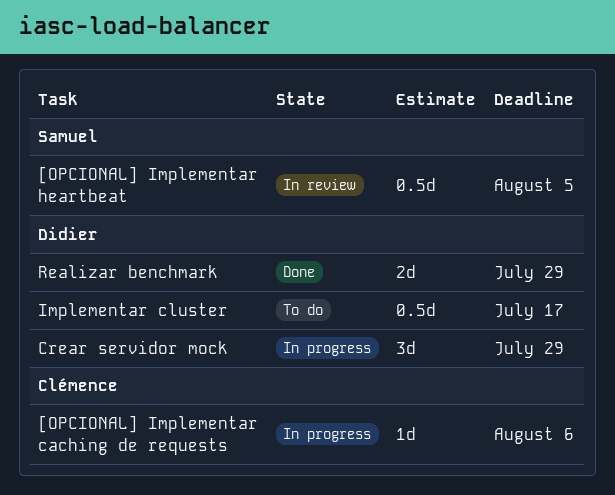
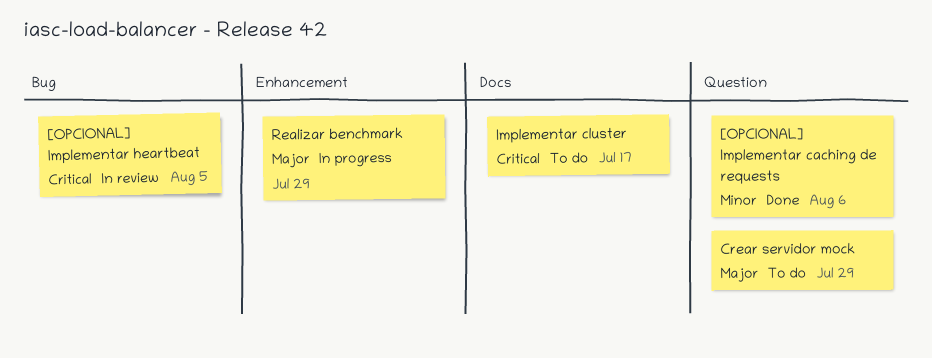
[OPCIONAL] Implementar caching de requests, status: In progress -> Done
Crear servidor mock, status: In progress -> To do
Realizar benchmark, status: Done -> In progress

